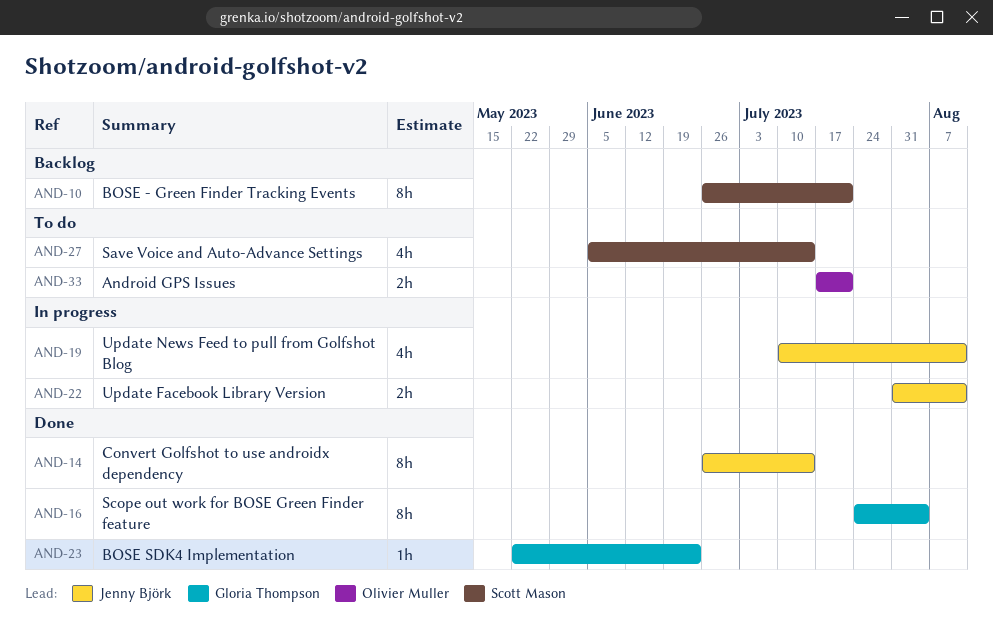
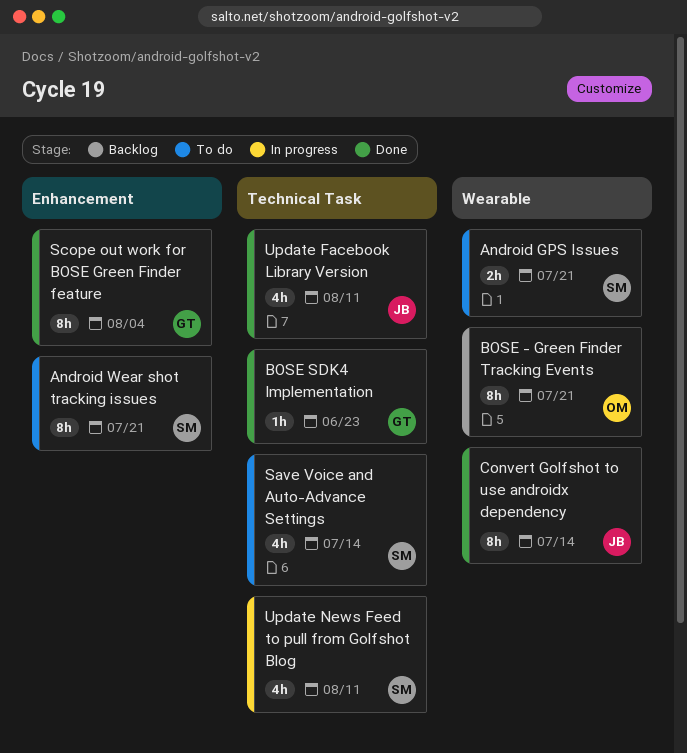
Android GPS Issues, owner: Olivier Muller -> Scott Mason
Android Wear shot tracking issues: none -> present
BOSE - Green Finder Tracking Events, owner: Scott Mason -> Olivier Muller
Update Facebook Library Version, status: In progress -> Done
Update Facebook Library Version, estimate: 2h -> 4h
Update News Feed to pull from Golfshot Blog, owner: Jenny Björk -> Scott Mason

